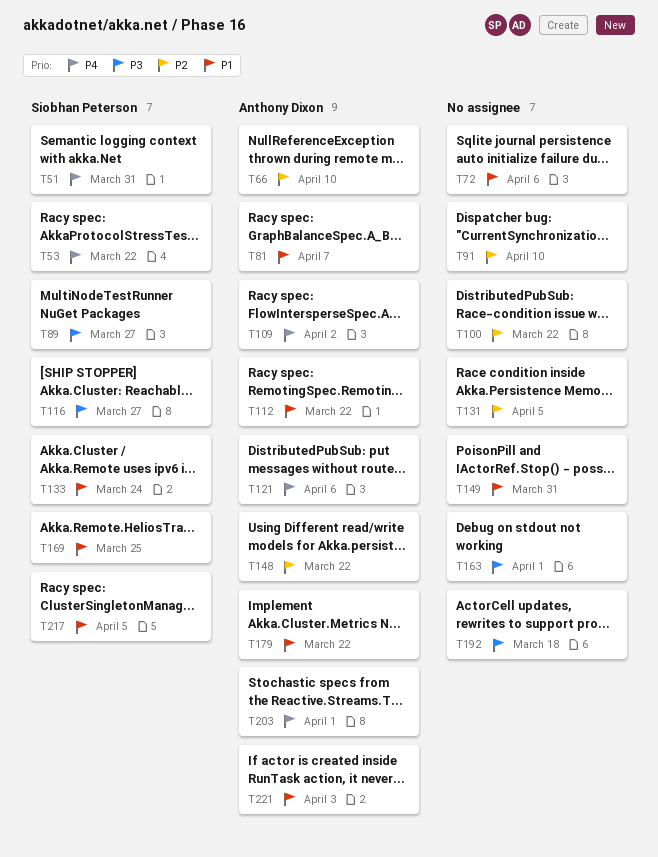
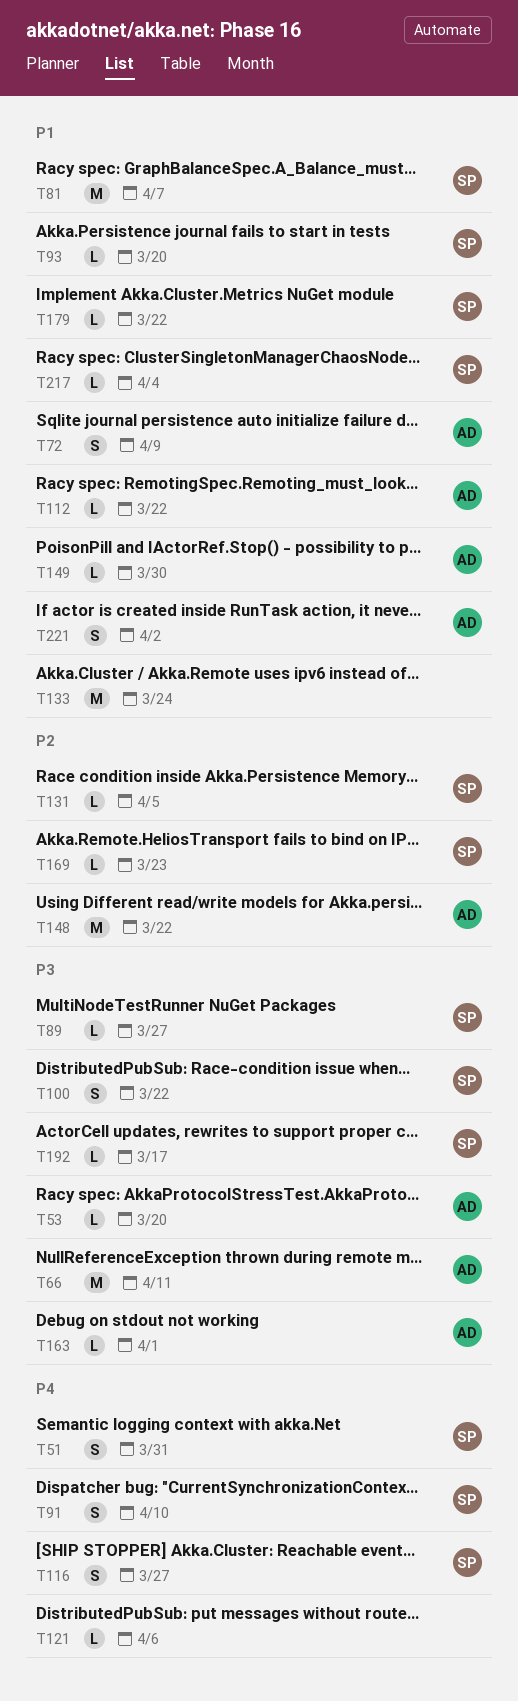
T53, owner: Siobhan Peterson -> Anthony Dixon
T53, priority: P4 -> P3
T53, due: Mar 22 -> Mar 20
T66, priority: P2 -> P3
T66, due: Apr 10 -> Apr 11
T72, owner: none -> Anthony Dixon
T72, due: Apr 6 -> Apr 9
T81, owner: Anthony Dixon -> Siobhan Peterson
T91, owner: none -> Siobhan Peterson
T91, priority: P2 -> P4
T93: none -> present
T100, owner: none -> Siobhan Peterson
T100, priority: P2 -> P3
T109: present -> none
T116, priority: P3 -> P4
T121, owner: Anthony Dixon -> none
T131, owner: none -> Siobhan Peterson
T133, owner: Siobhan Peterson -> none
T149, owner: none -> Anthony Dixon
T149, due: Mar 31 -> Mar 30
T163, owner: none -> Anthony Dixon
T169, priority: P1 -> P2
T169, due: Mar 25 -> Mar 23
T179, owner: Anthony Dixon -> Siobhan Peterson
T192, owner: none -> Siobhan Peterson
T192, due: Mar 18 -> Mar 17
T203: present -> none
T217, due: Apr 5 -> Apr 4
T221, due: Apr 3 -> Apr 2

